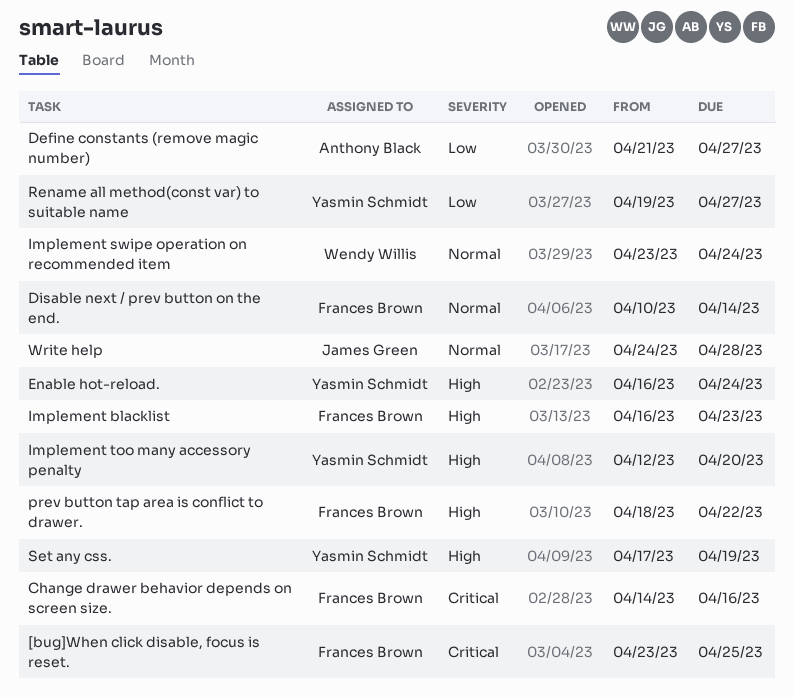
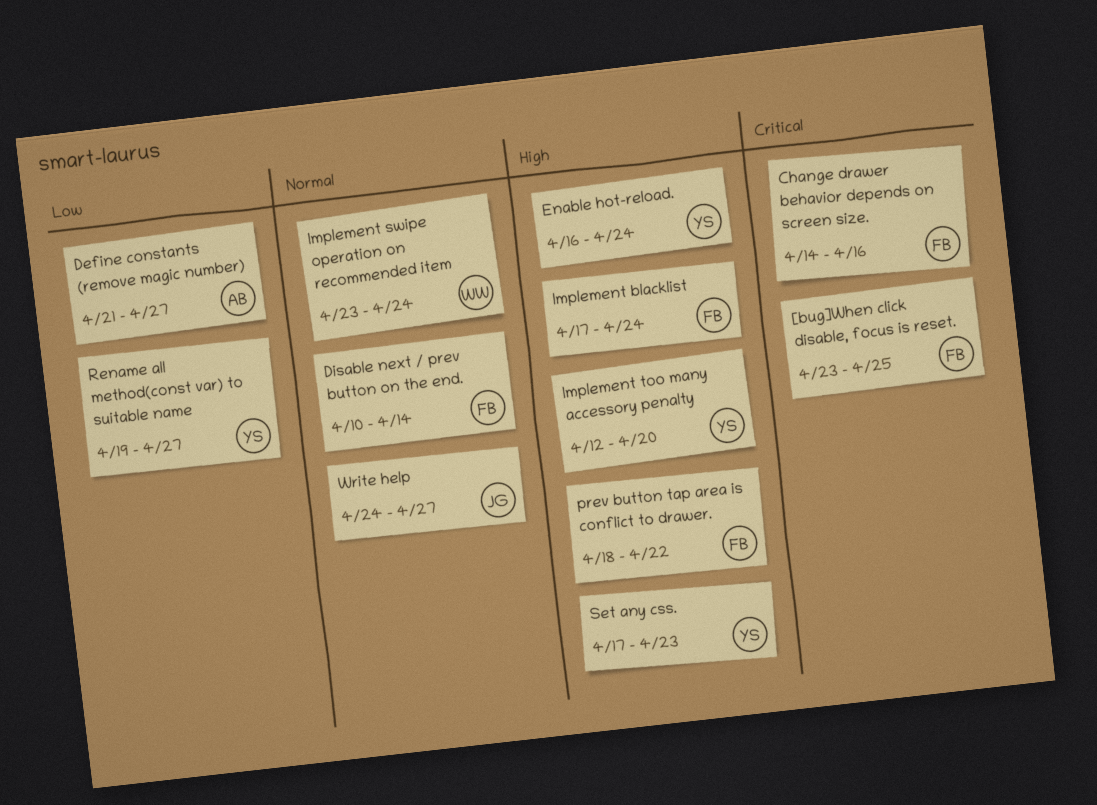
Implement blacklist, start: Apr 16 -> Apr 17
Implement blacklist, due: Apr 23 -> Apr 24
Set any css., due: Apr 19 -> Apr 23
Write help, due: Apr 28 -> Apr 27

